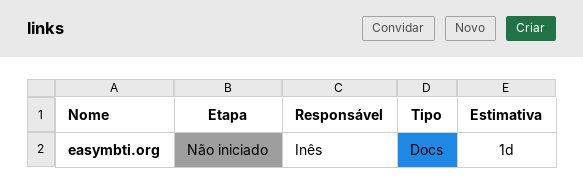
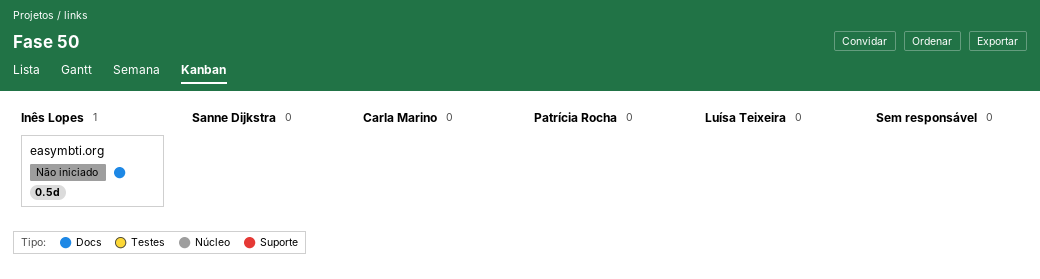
easymbti.org, estimate: 1d -> 0.5d

